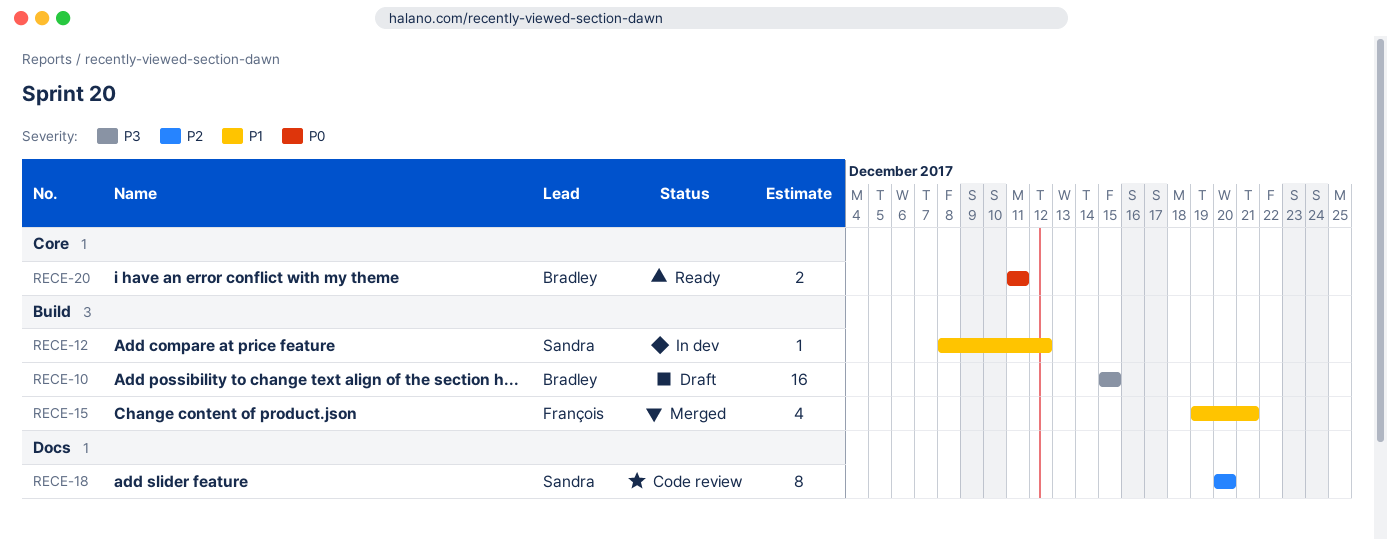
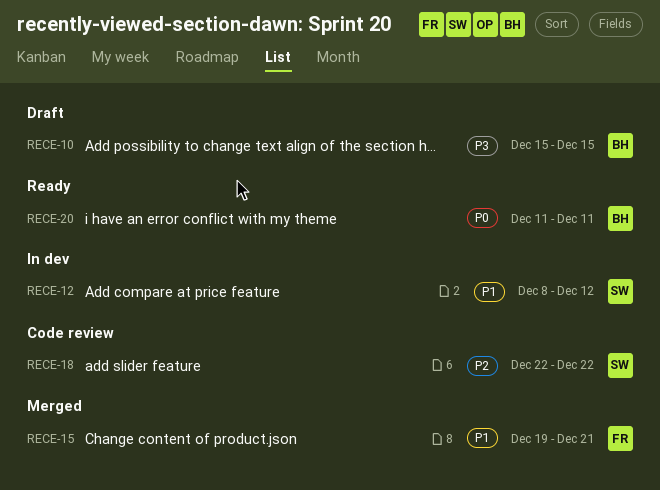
RECE-18, start: Dec 20 -> Dec 22
RECE-18, due: Dec 20 -> Dec 22

